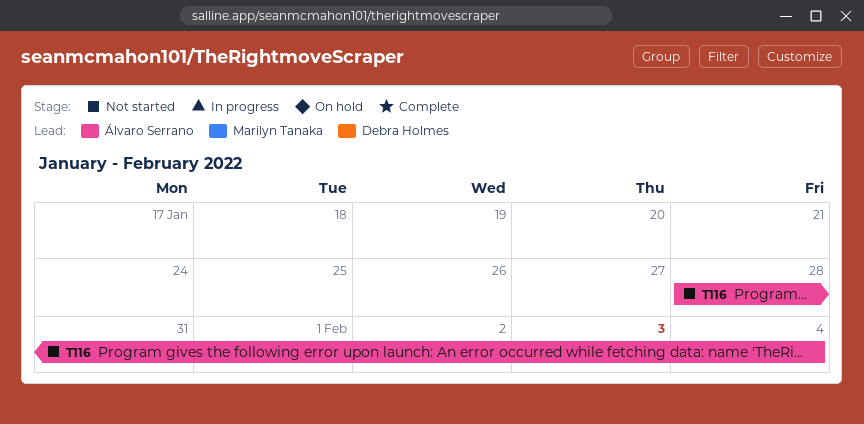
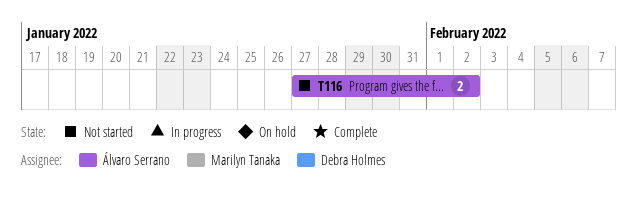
T116, start: Jan 28 -> Jan 27
T116, due: Feb 4 -> Feb 2

